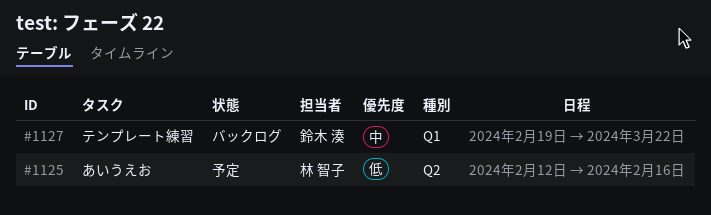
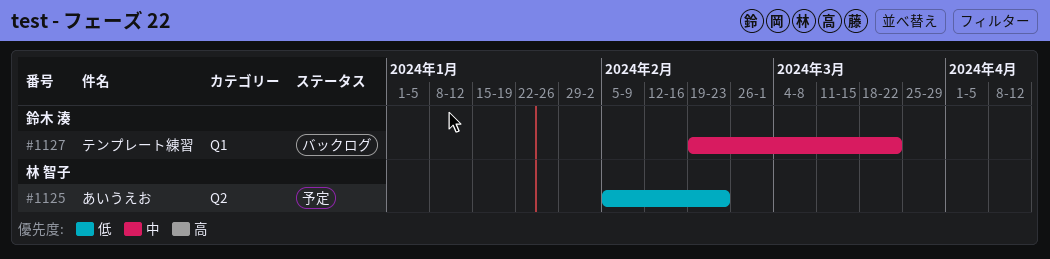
#1125, start: Feb 12 -> Feb 5
#1125, due: Feb 16 -> Feb 23

